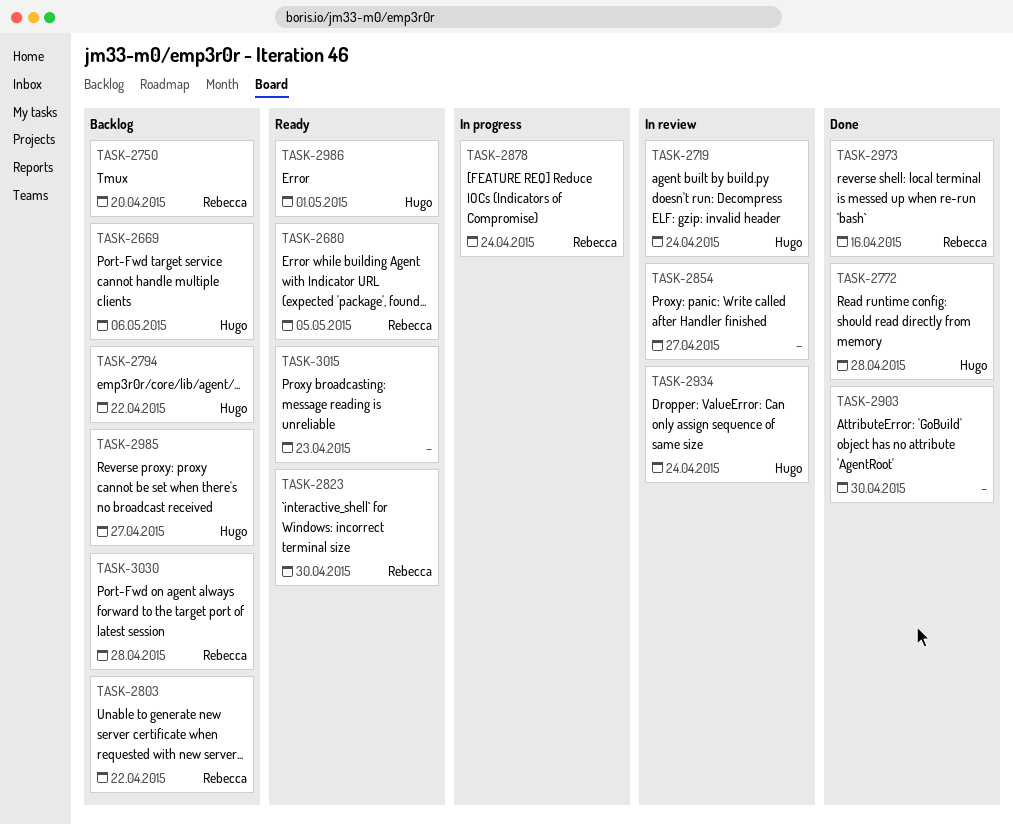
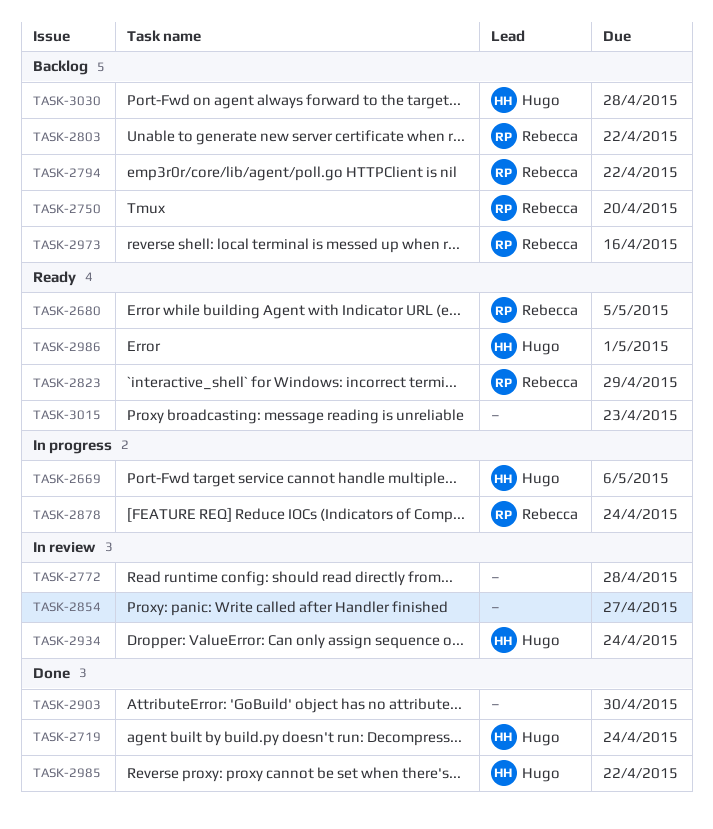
TASK-2669, status: Backlog -> In progress
TASK-2719, status: In review -> Done
TASK-2772, status: Done -> In review
TASK-2772, owner: Hugo -> none
TASK-2794, owner: Hugo -> Rebecca
TASK-2823, due: Apr 30 -> Apr 29
TASK-2973, status: Done -> Backlog
TASK-2985, status: Backlog -> Done
TASK-2985, due: Apr 27 -> Apr 22
TASK-3030, owner: Rebecca -> Hugo

